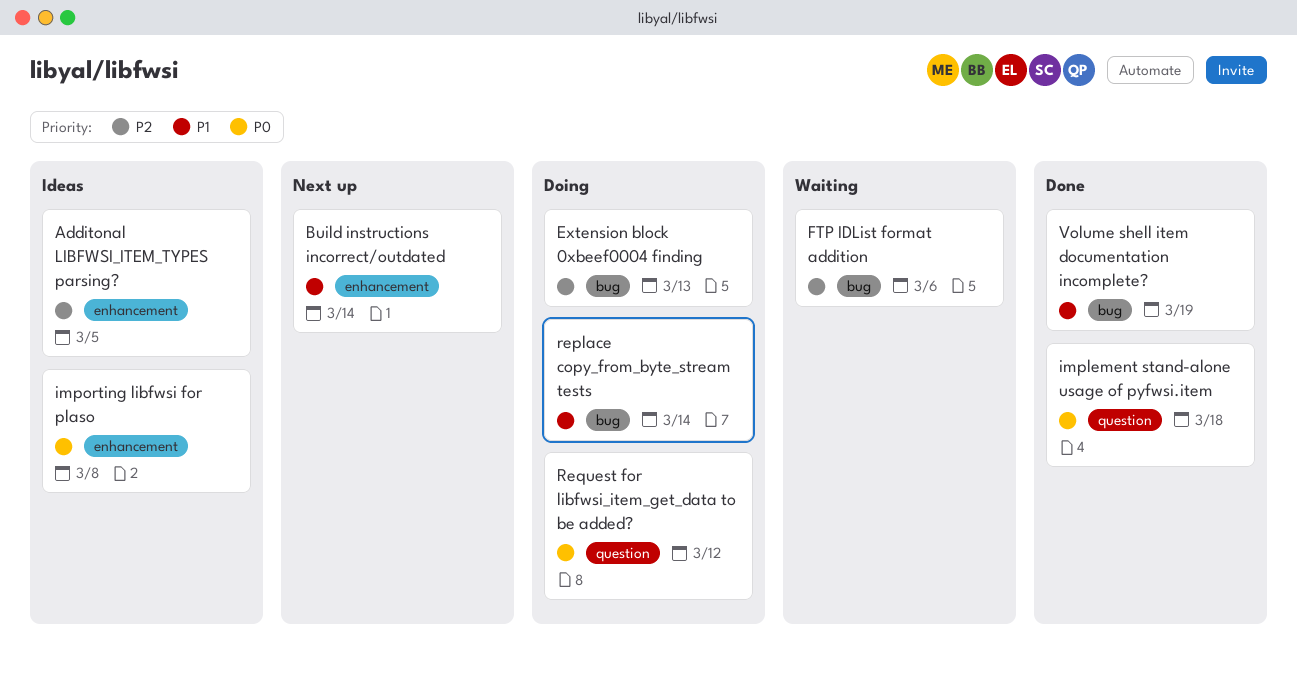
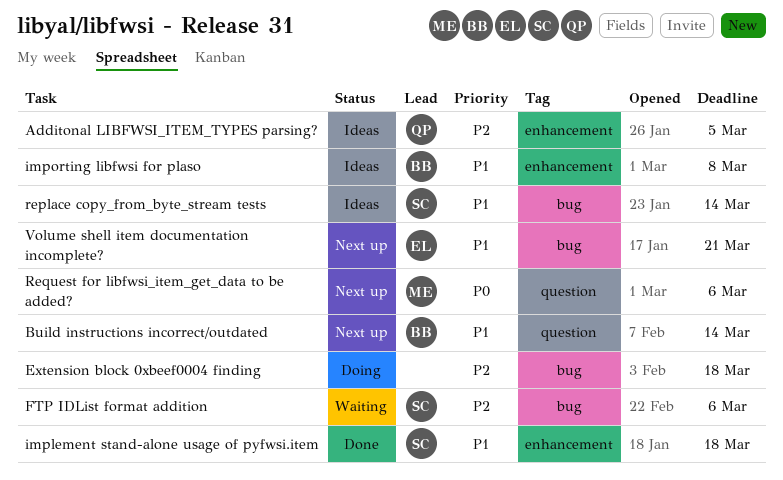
Build instructions incorrect/outdated, label: enhancement -> question
Extension block 0xbeef0004 finding, due: Mar 13 -> Mar 18
implement stand-alone usage of pyfwsi.item, priority: P0 -> P1
implement stand-alone usage of pyfwsi.item, label: question -> enhancement
importing libfwsi for plaso, priority: P0 -> P1
replace copy_from_byte_stream tests, status: Doing -> Ideas
Request for libfwsi_item_get_data to be added?, status: Doing -> Next up
Request for libfwsi_item_get_data to be added?, due: Mar 12 -> Mar 6
Volume shell item documentation incomplete?, status: Done -> Next up
Volume shell item documentation incomplete?, due: Mar 19 -> Mar 21

